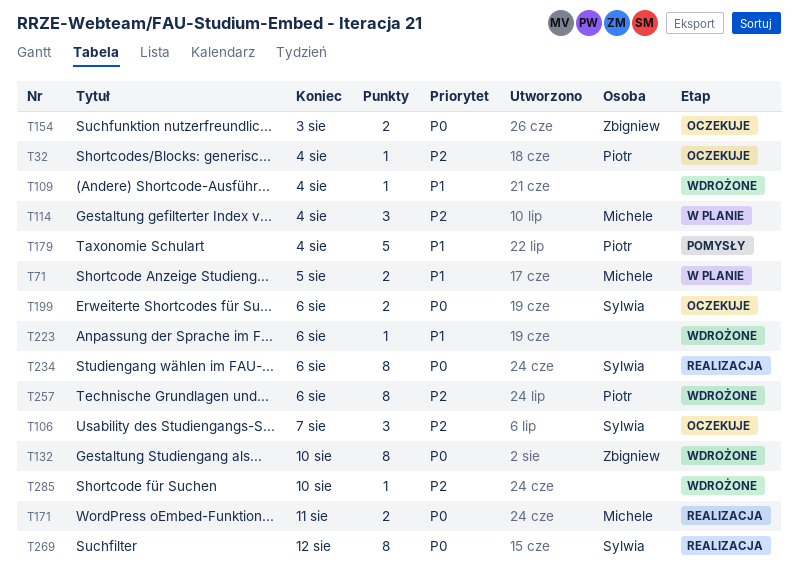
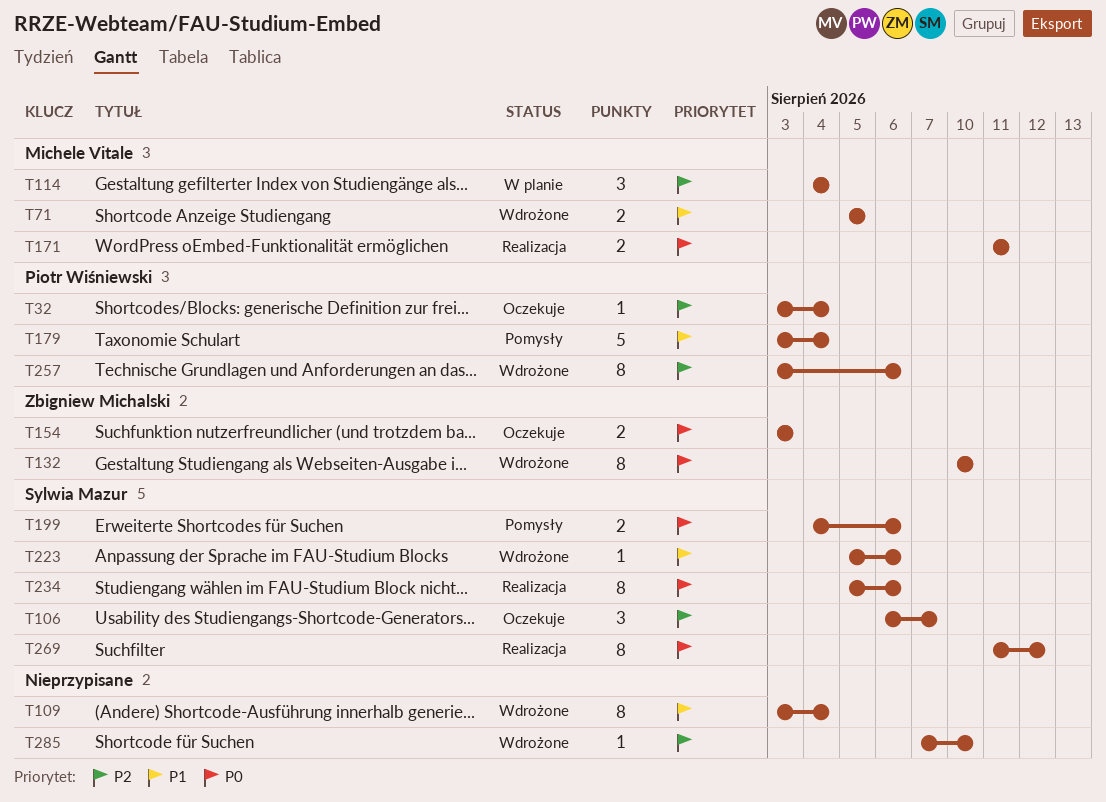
T71, status: W planie -> Wdrożone
T109, estimate: 1 -> 8
T199, status: Oczekuje -> Pomysły
T223, owner: none -> Sylwia Mazur

